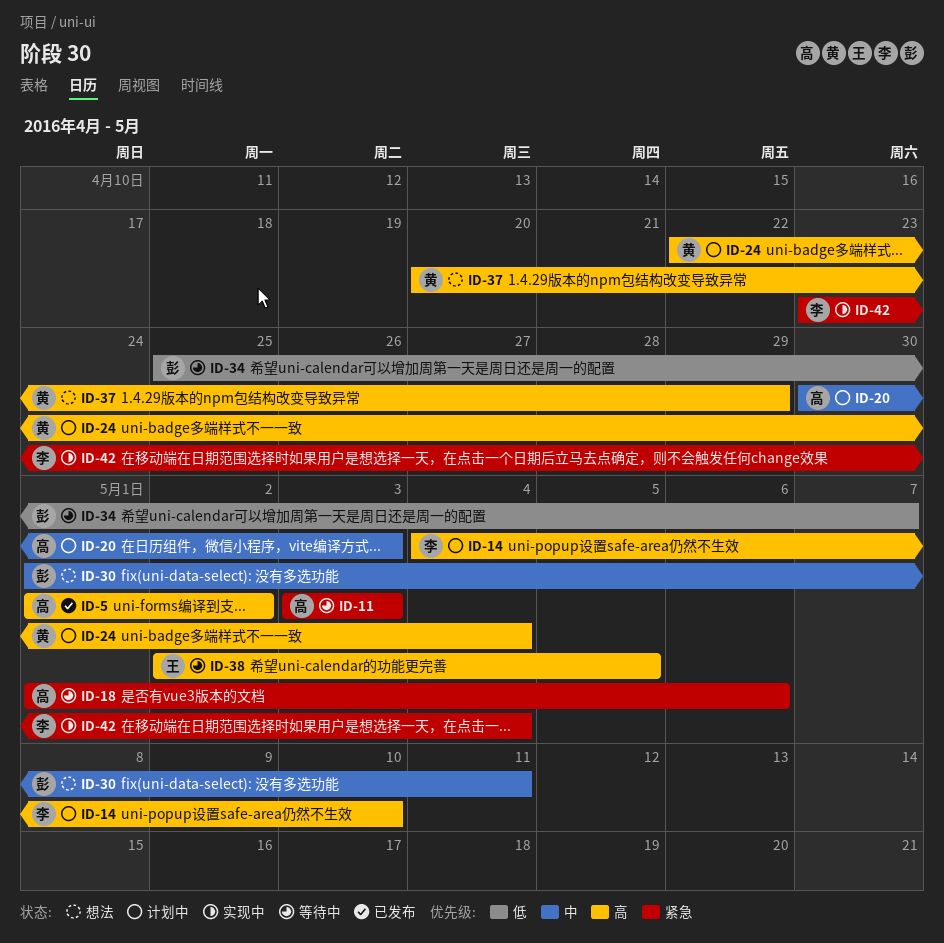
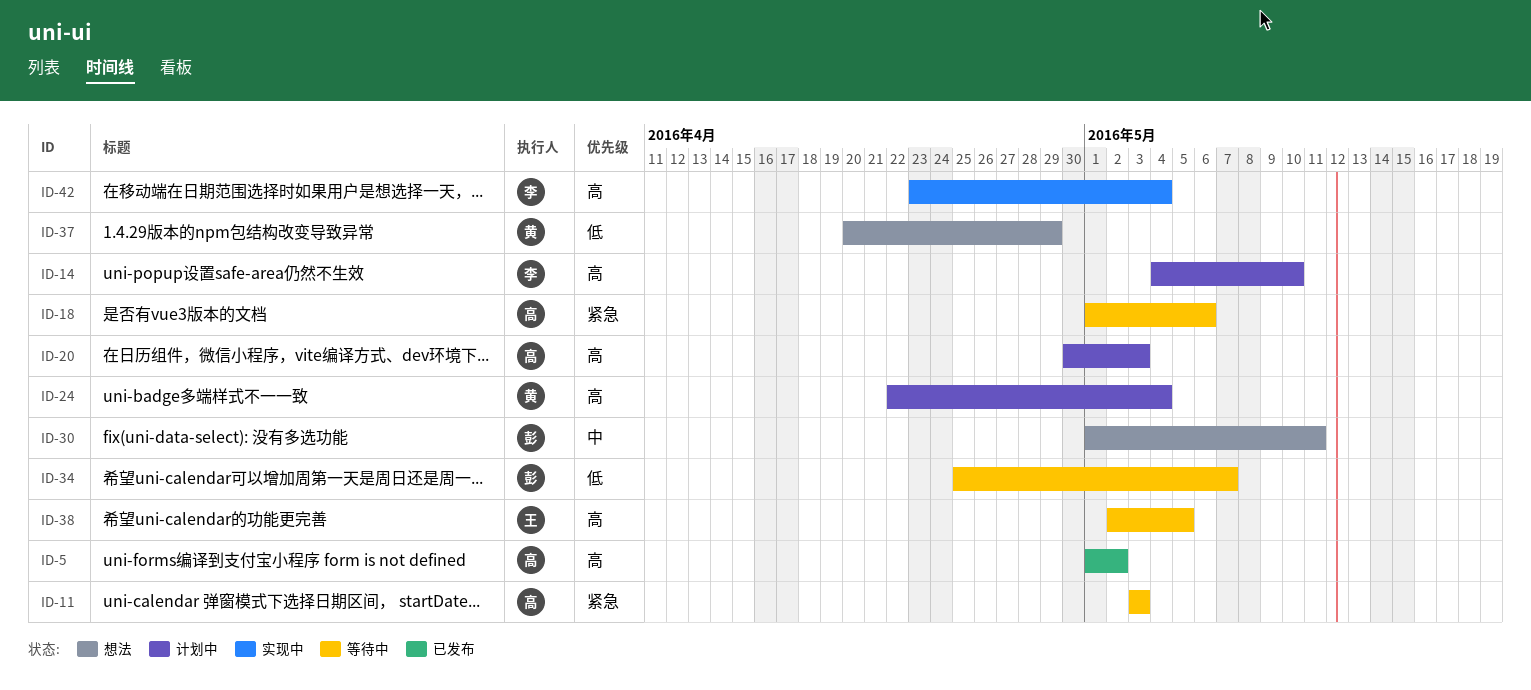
ID-20, priority: 中 -> 高
ID-37, priority: 高 -> 低
ID-42, priority: 紧急 -> 高

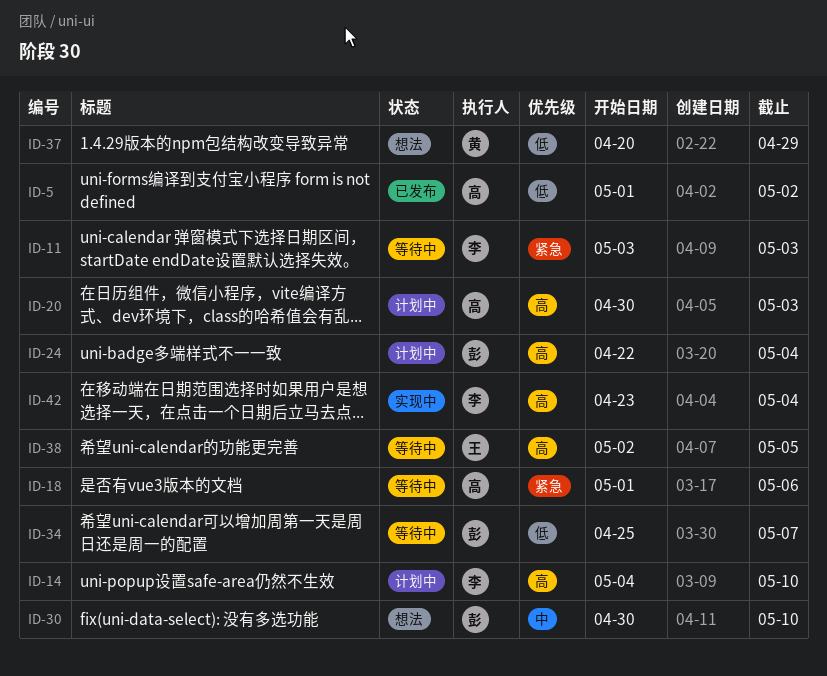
ID-5, priority: 高 -> 低
ID-11, owner: 高 -> 李
ID-24, owner: 黄 -> 彭
ID-30, start: May 1 -> Apr 30
ID-30, due: May 11 -> May 10

